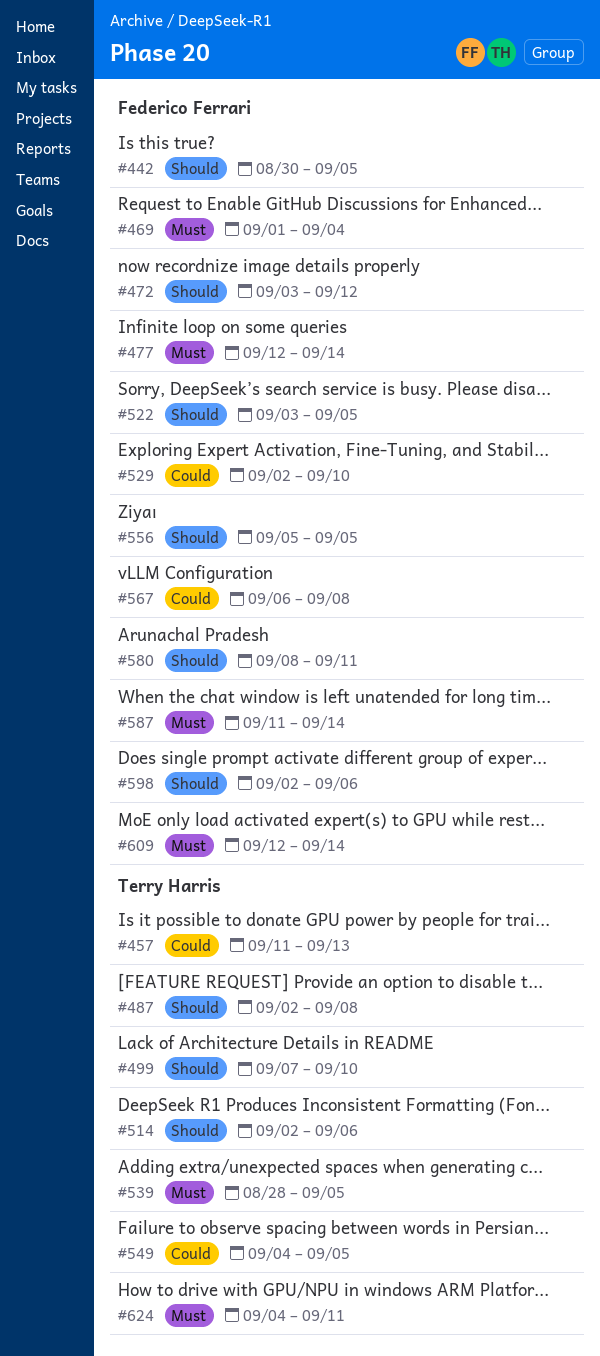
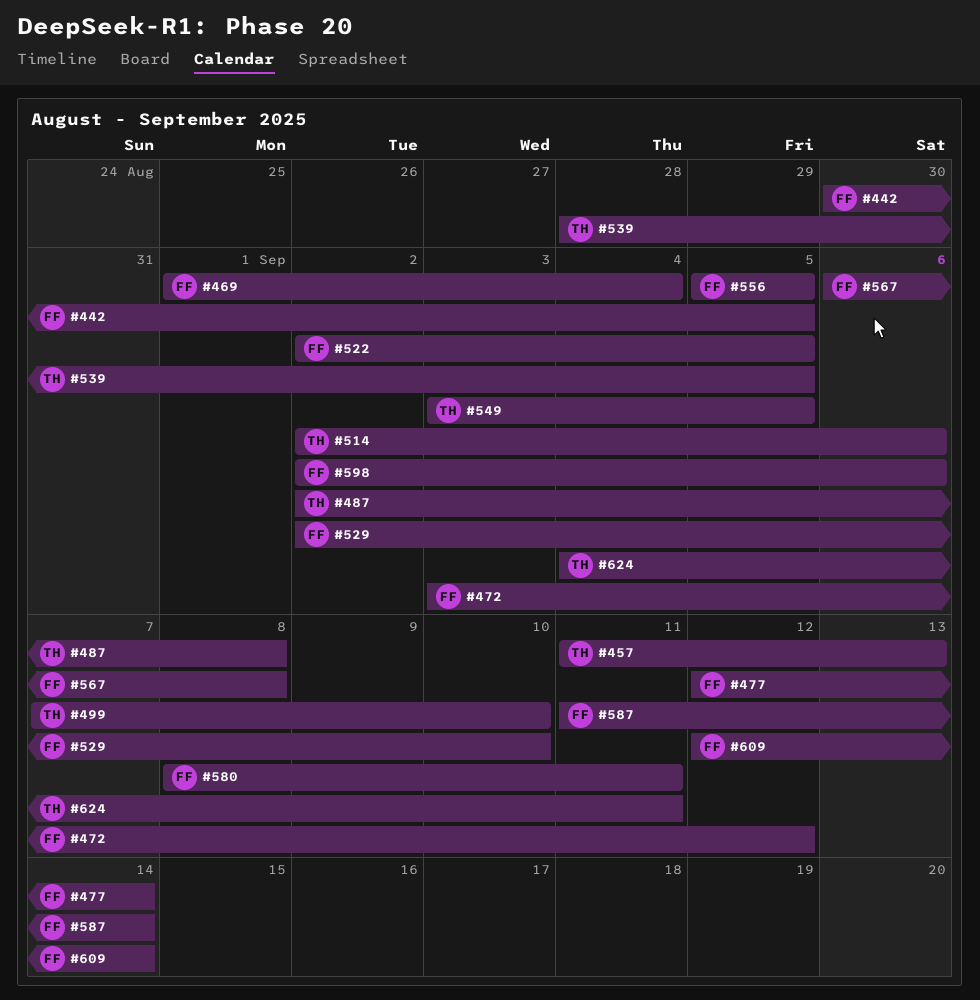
#522, start: Sep 3 -> Sep 2
#549, start: Sep 4 -> Sep 3

